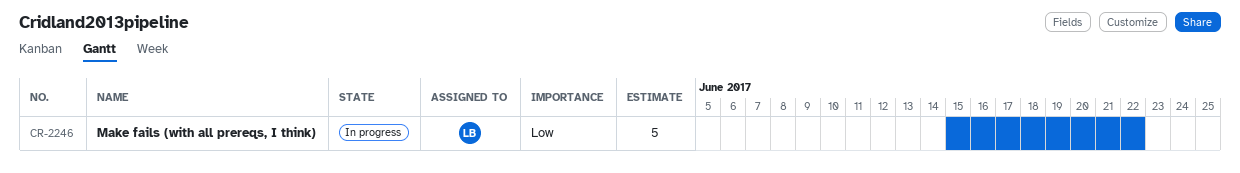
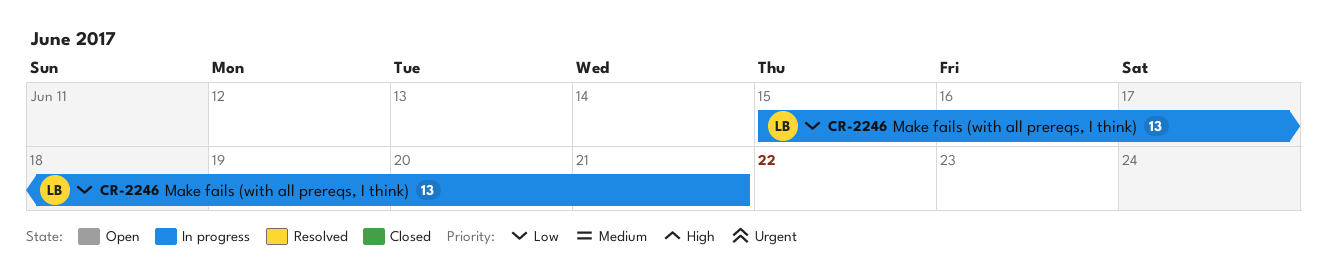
CR-2246, estimate: 5 -> 13
CR-2246, due: Jun 22 -> Jun 21

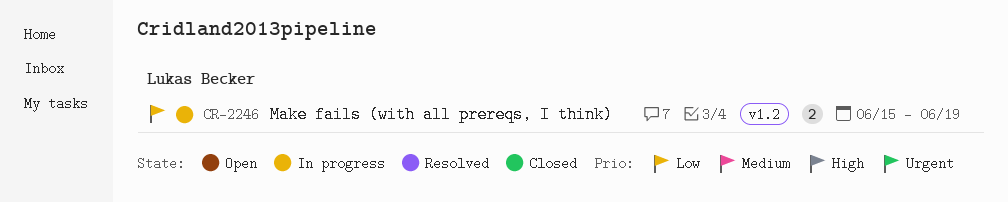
CR-2246, estimate: 13 -> 2
CR-2246, due: Jun 21 -> Jun 19

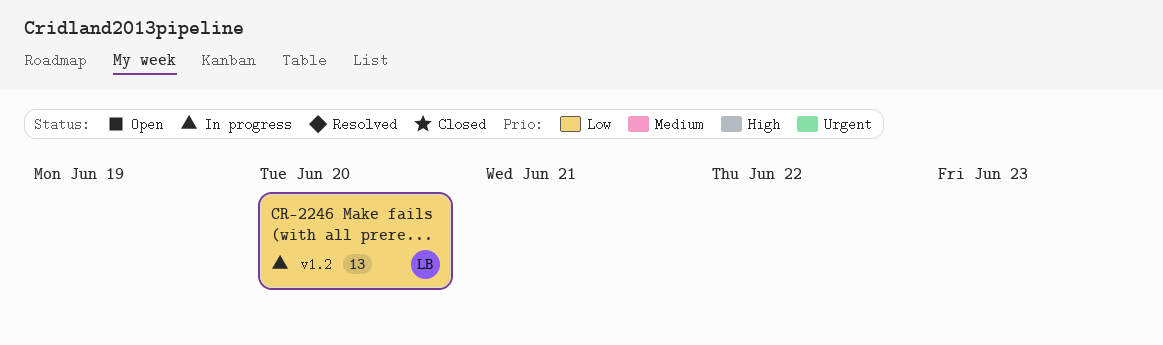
CR-2246, estimate: 2 -> 13
CR-2246, due: Jun 19 -> Jun 20

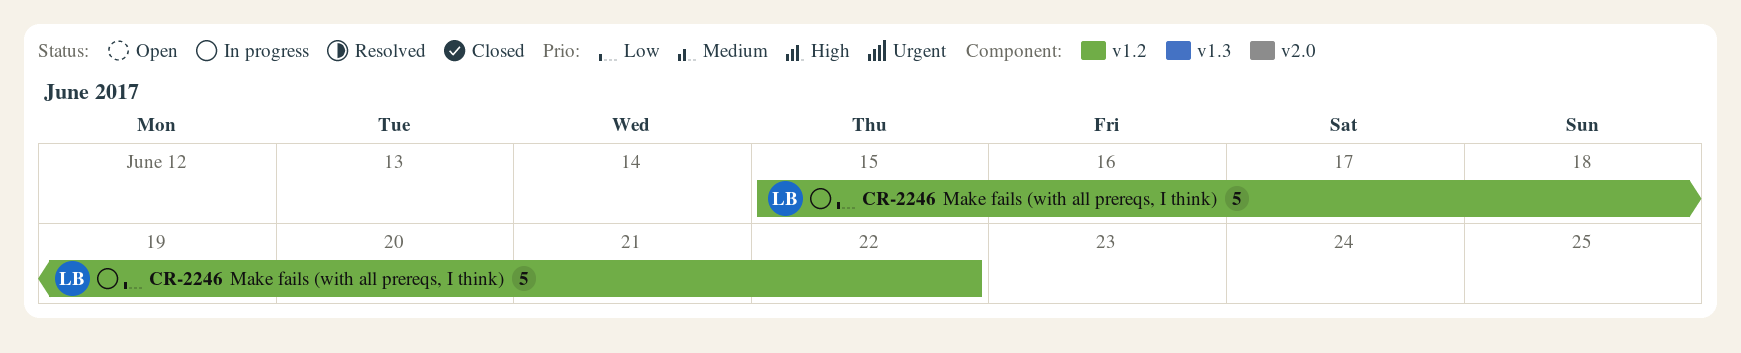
CR-2246, estimate: 13 -> 5
CR-2246, due: Jun 20 -> Jun 22

